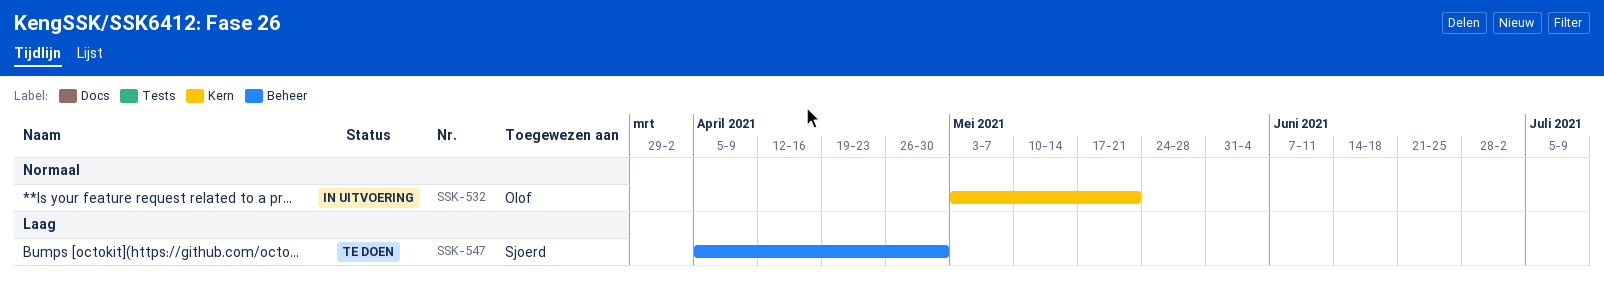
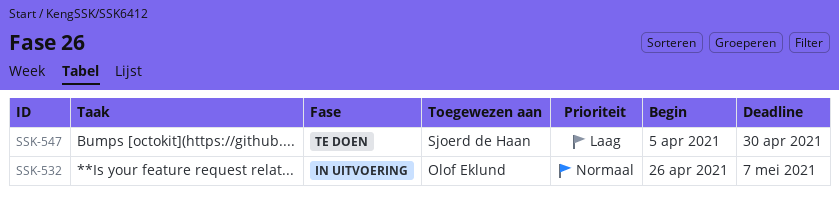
SSK-532, start: May 3 -> Apr 26
SSK-532, due: May 21 -> May 7

